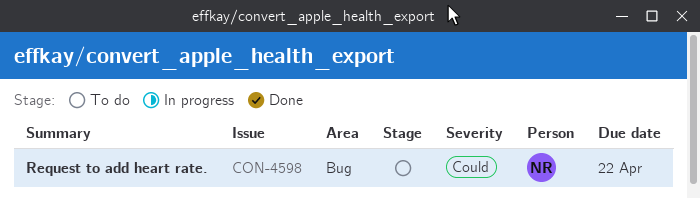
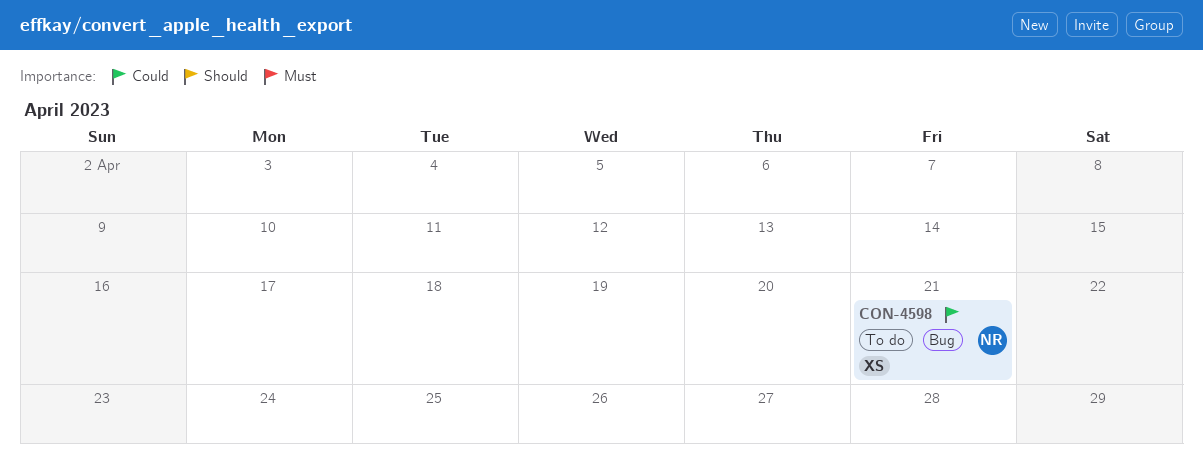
CON-4598, due: Apr 22 -> Apr 21

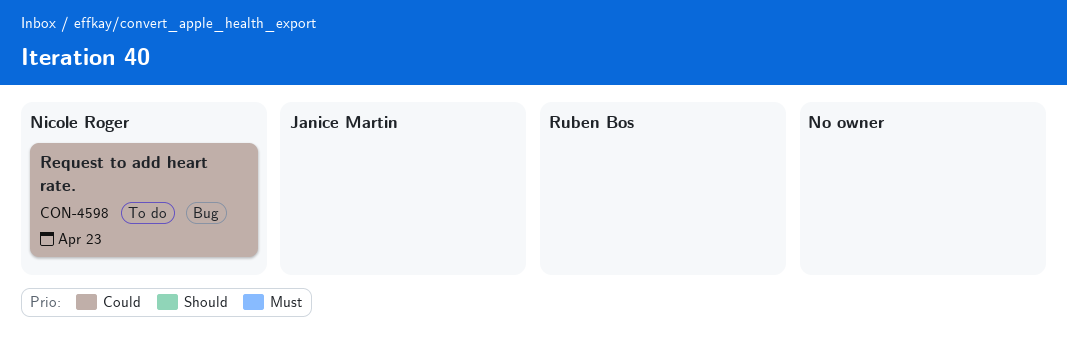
CON-4598, due: Apr 21 -> Apr 23

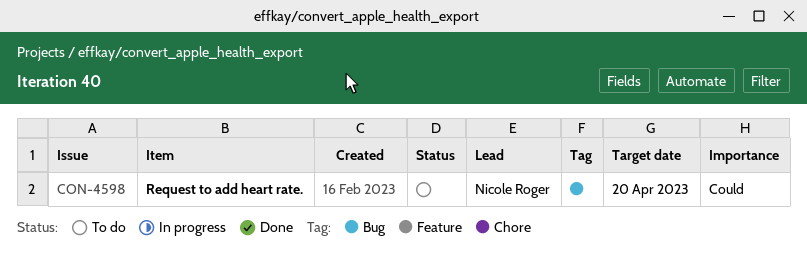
CON-4598, due: Apr 23 -> Apr 20

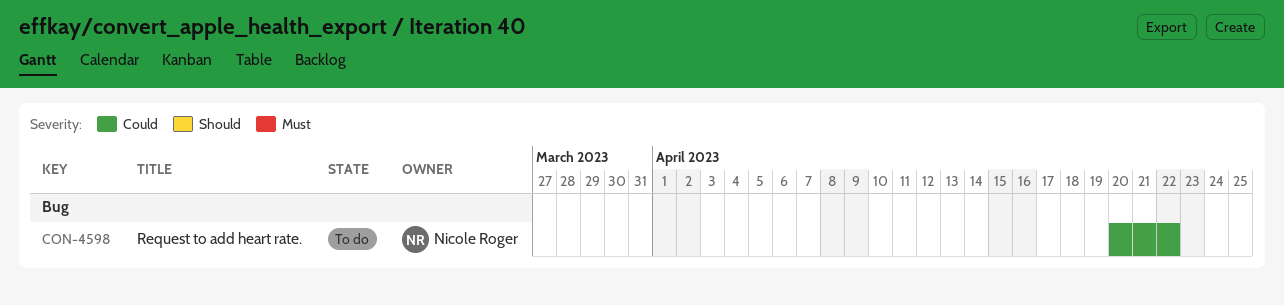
CON-4598, due: Apr 20 -> Apr 22

